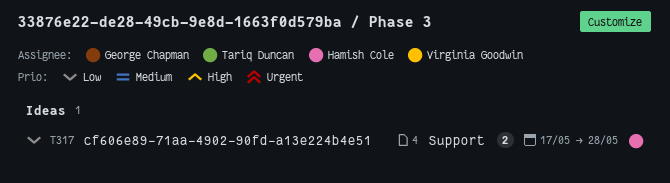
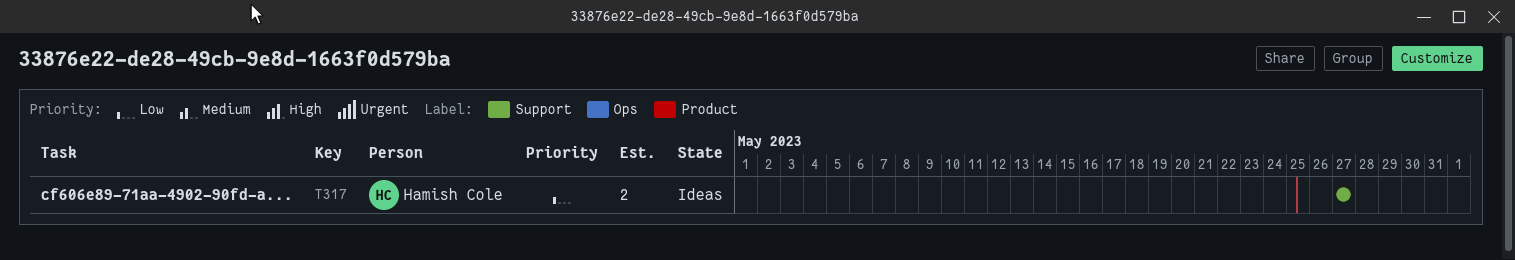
T317, start: May 17 -> May 27
T317, due: May 28 -> May 27

